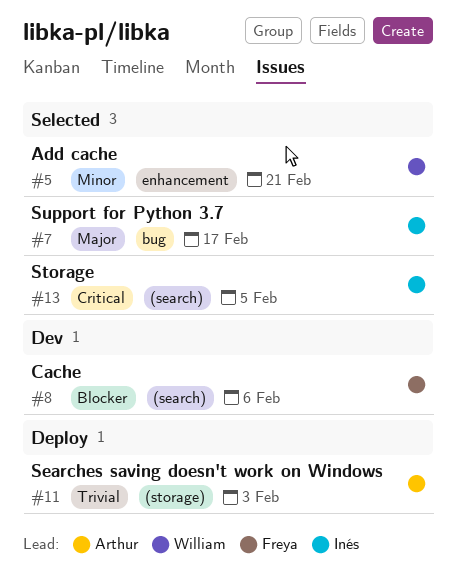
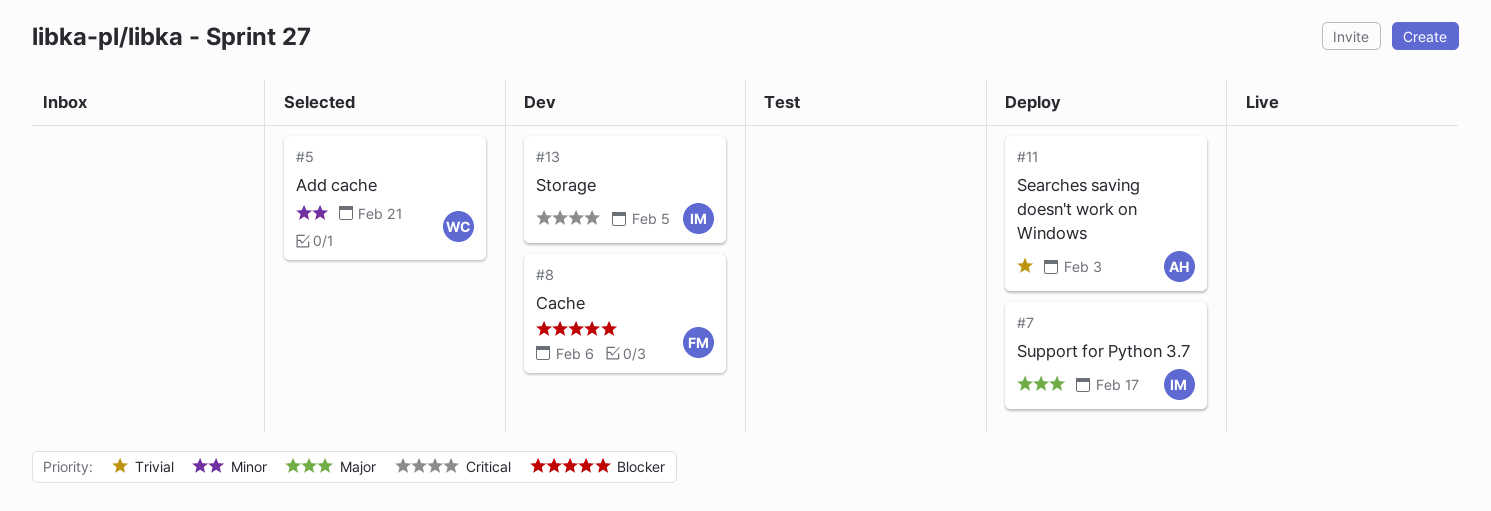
#7, status: Selected -> Deploy
#13, status: Selected -> Dev

